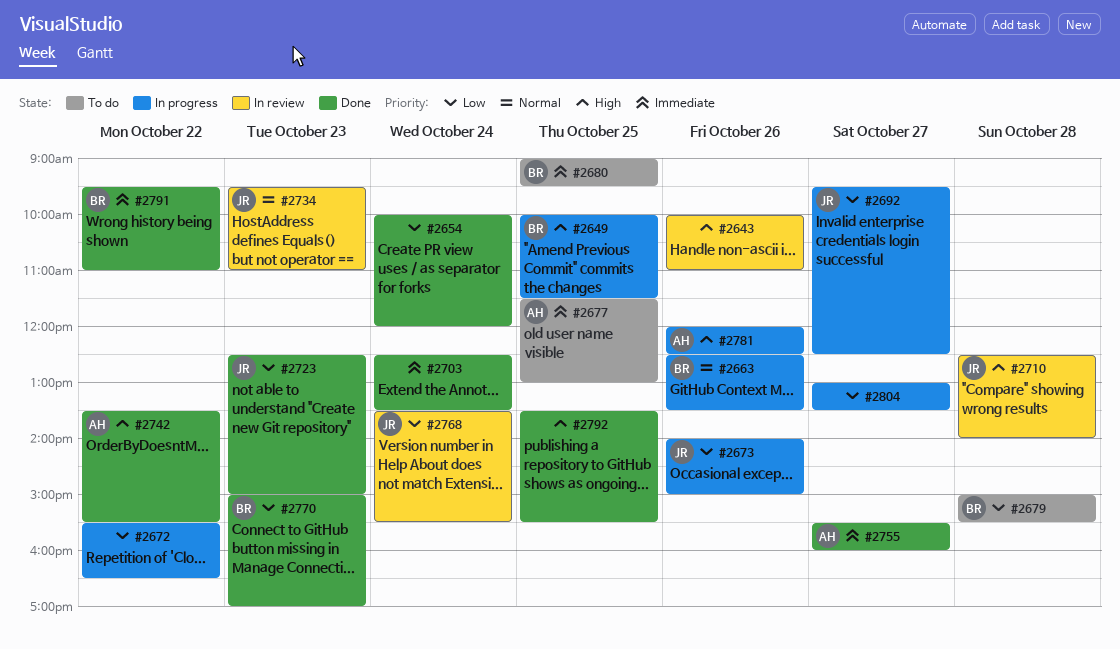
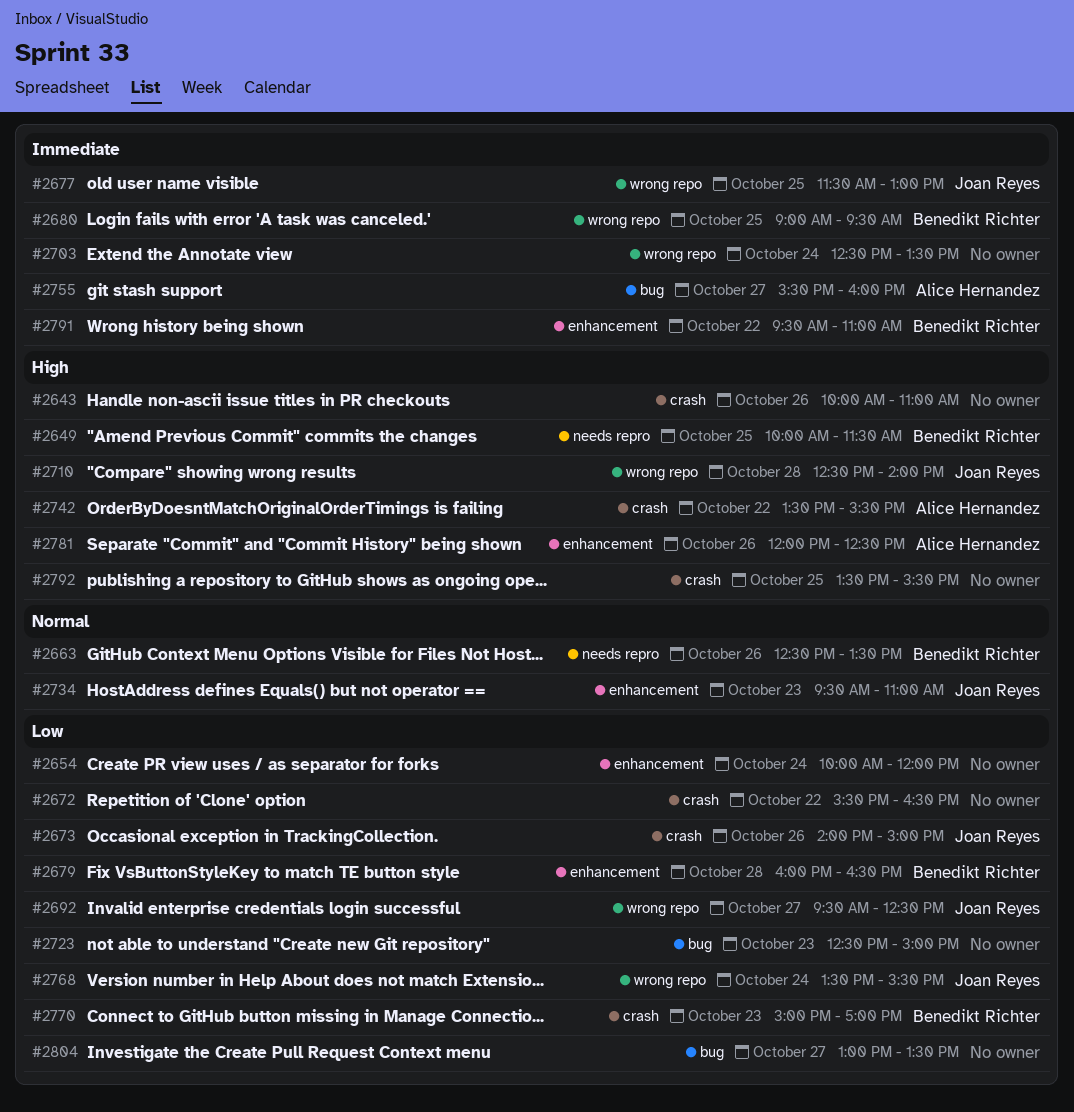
#2677, owner: Alice Hernandez -> Joan Reyes
#2679, begins: 15:00 -> 16:00
#2679, ends: 15:30 -> 16:30
#2723, owner: Joan Reyes -> none

